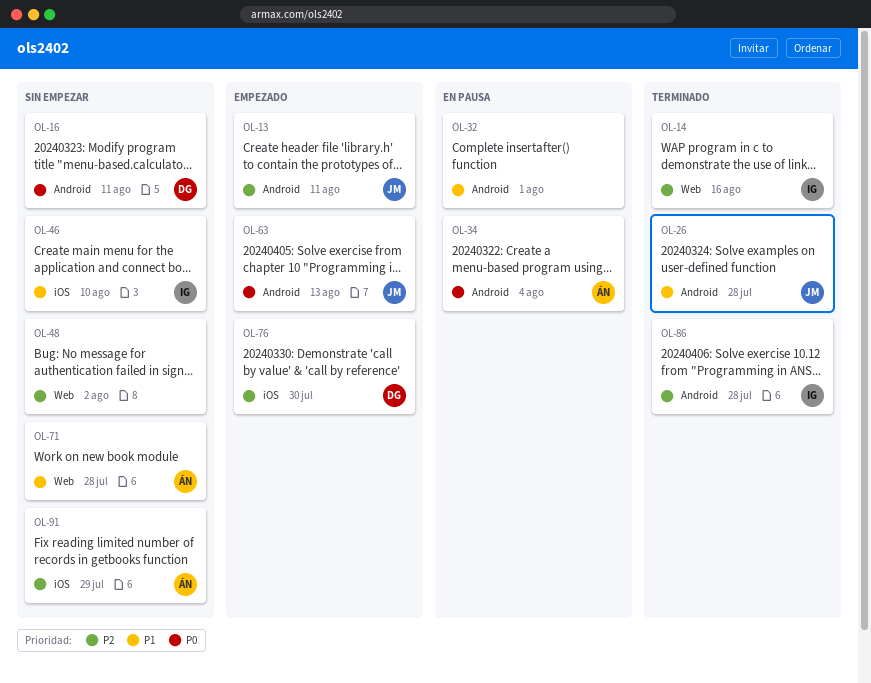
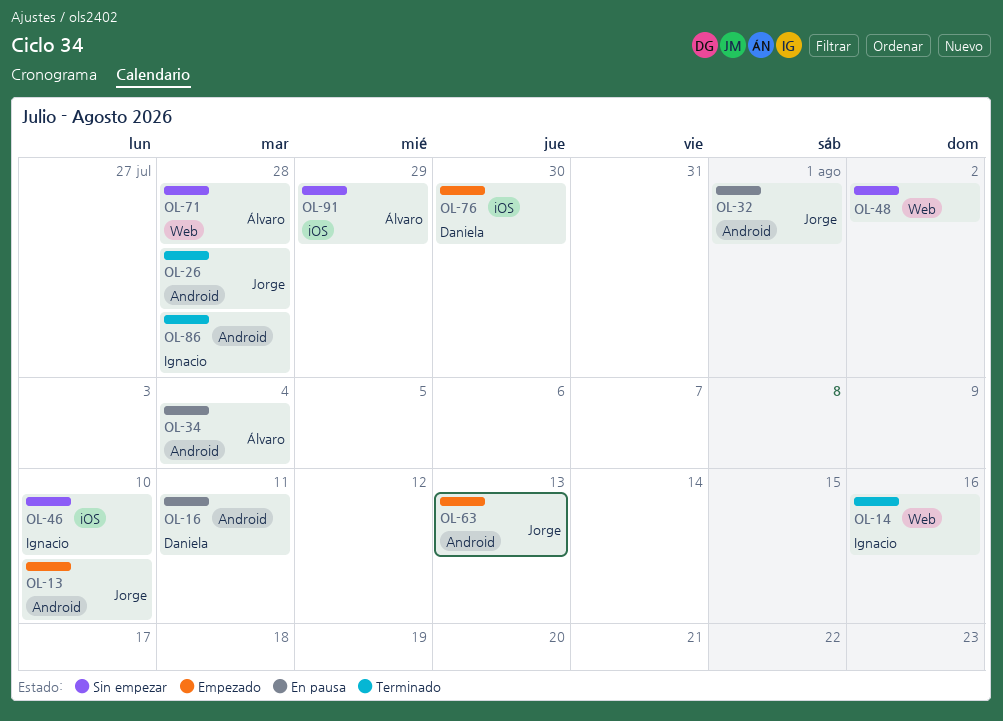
OL-13, due: Aug 11 -> Aug 10
OL-16, status: Sin empezar -> En pausa
OL-32, owner: none -> Jorge

